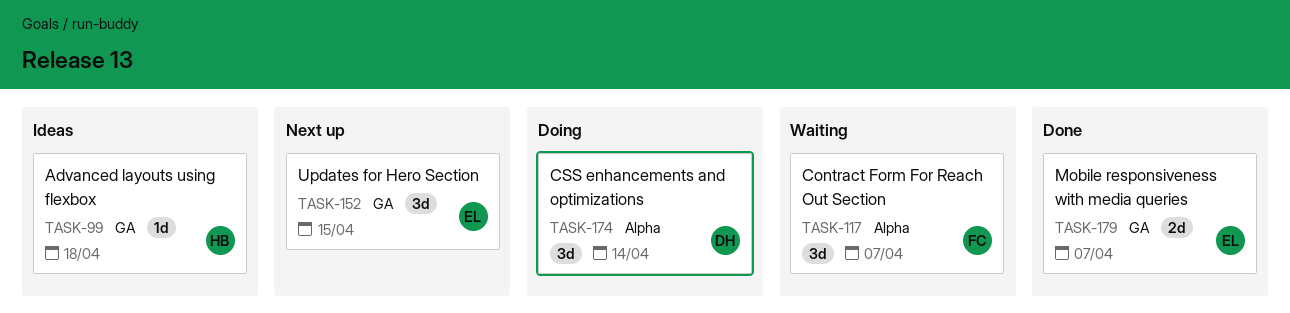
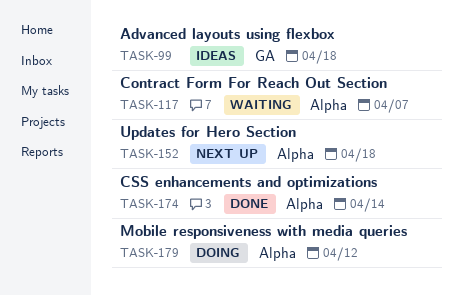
TASK-152, label: GA -> Alpha
TASK-152, due: Apr 15 -> Apr 18
TASK-174, status: Doing -> Done
TASK-179, status: Done -> Doing
TASK-179, label: GA -> Alpha
TASK-179, due: Apr 7 -> Apr 12

